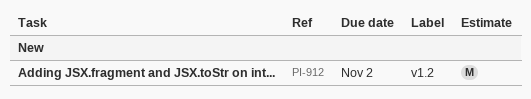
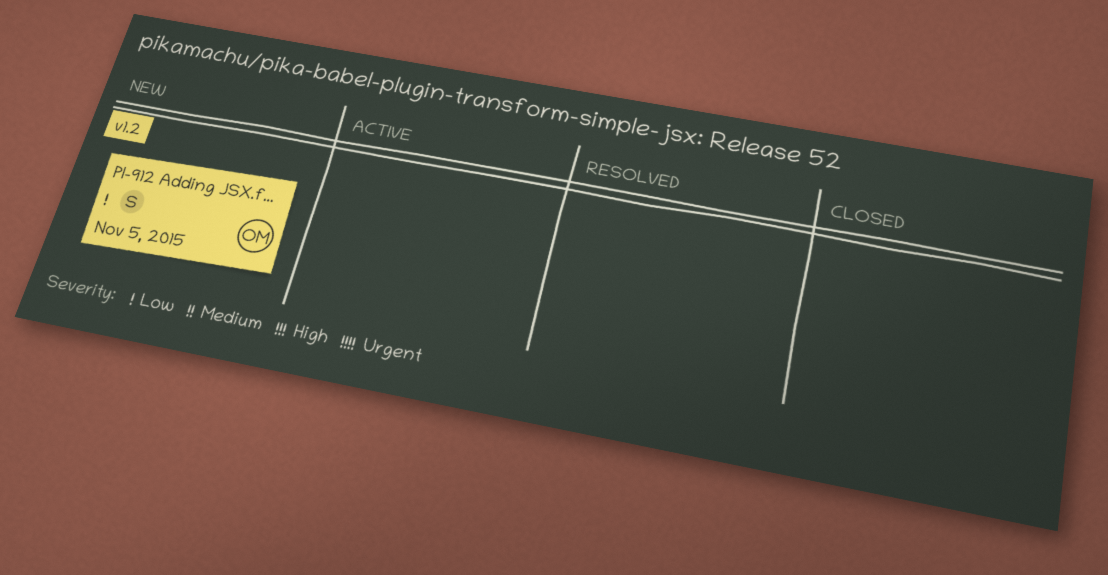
PI-912, estimate: M -> S
PI-912, due: Nov 2 -> Nov 5

